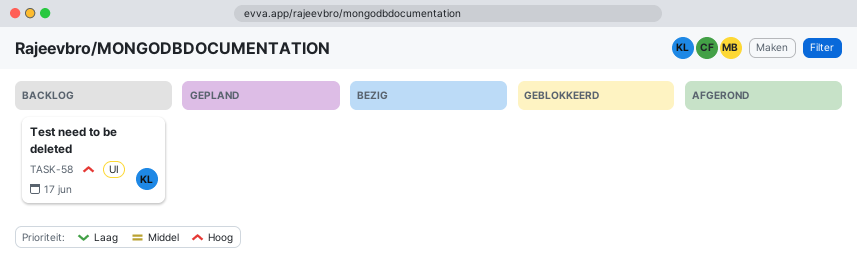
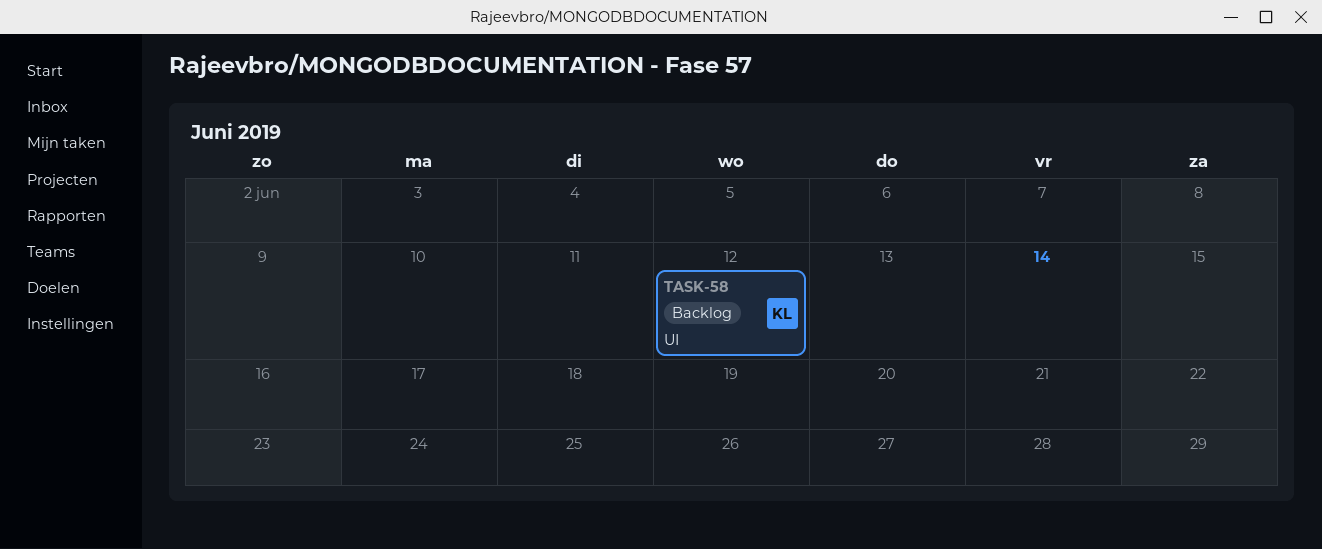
TASK-58, due: Jun 17 -> Jun 12

